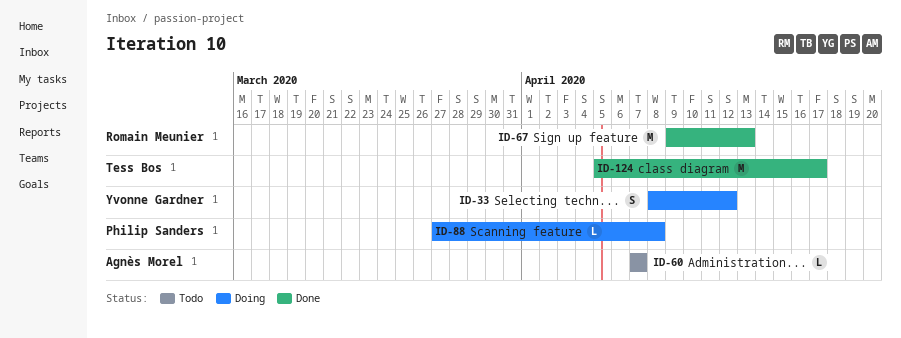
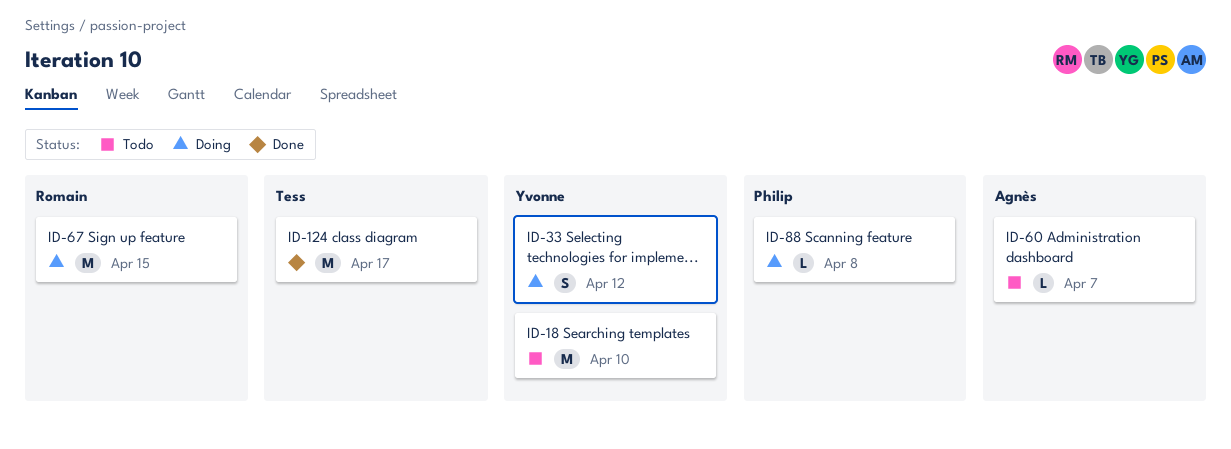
ID-18: none -> present
ID-67, status: Done -> Doing
ID-67, due: Apr 13 -> Apr 15

